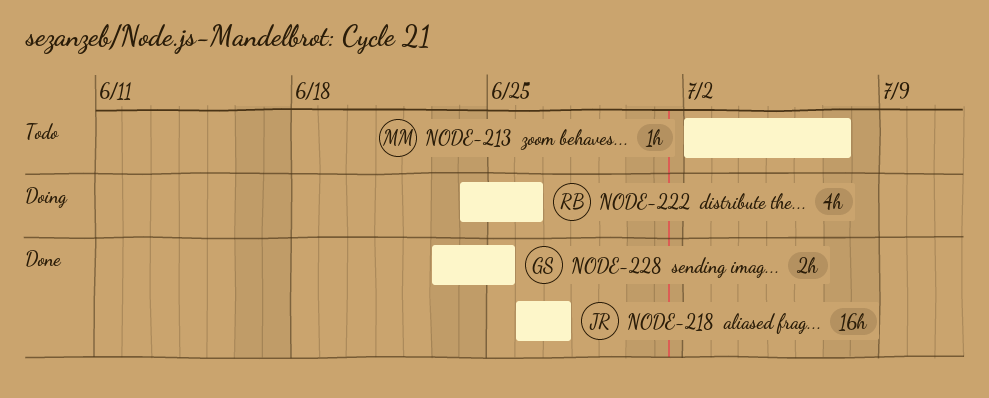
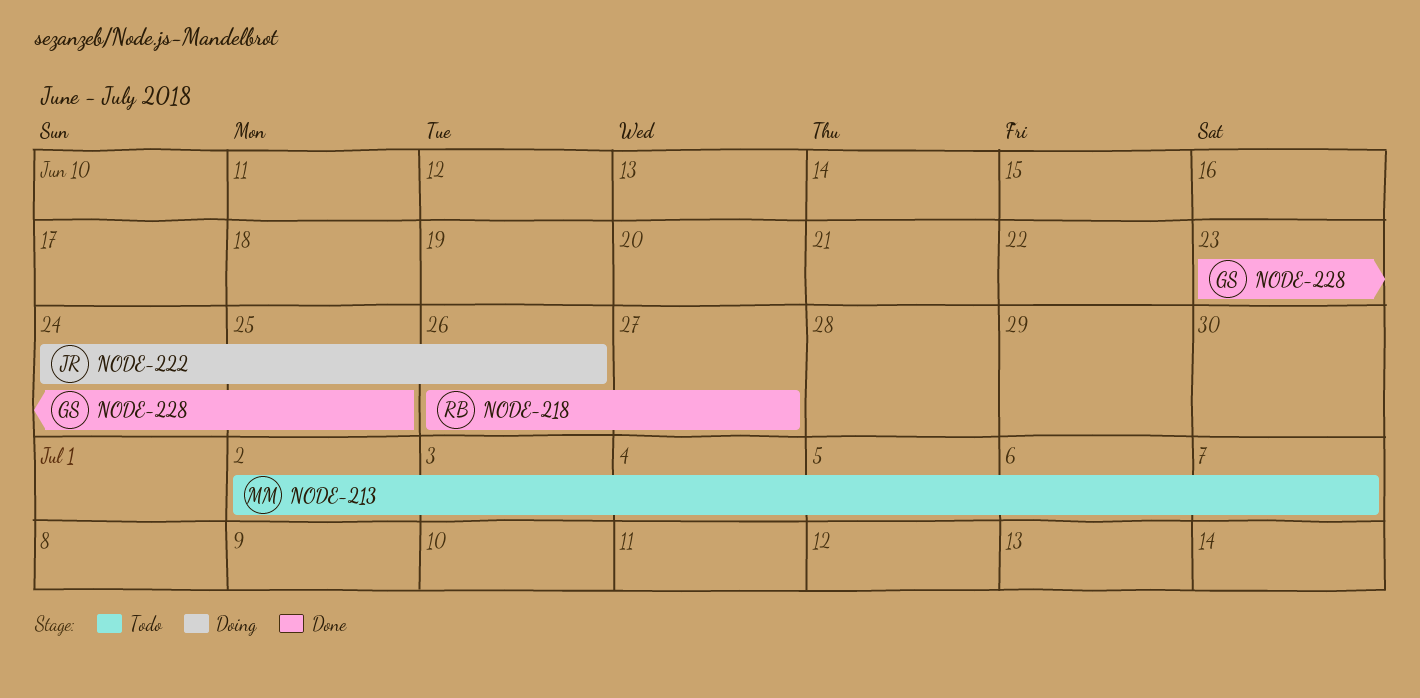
NODE-218, owner: JR -> RB
NODE-222, owner: RB -> JR

